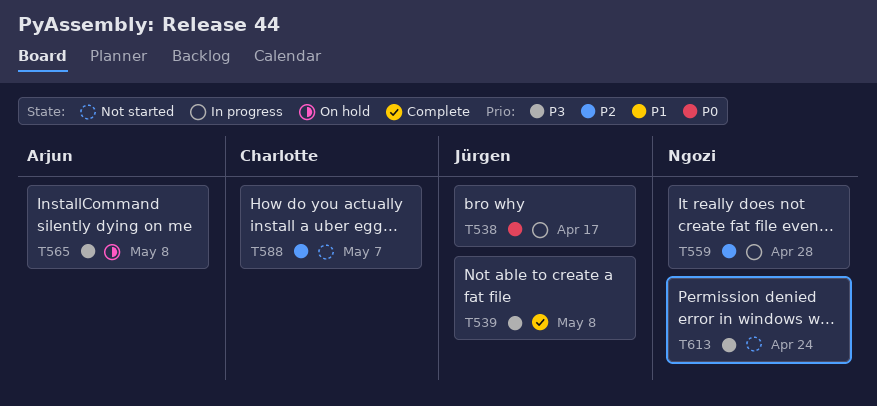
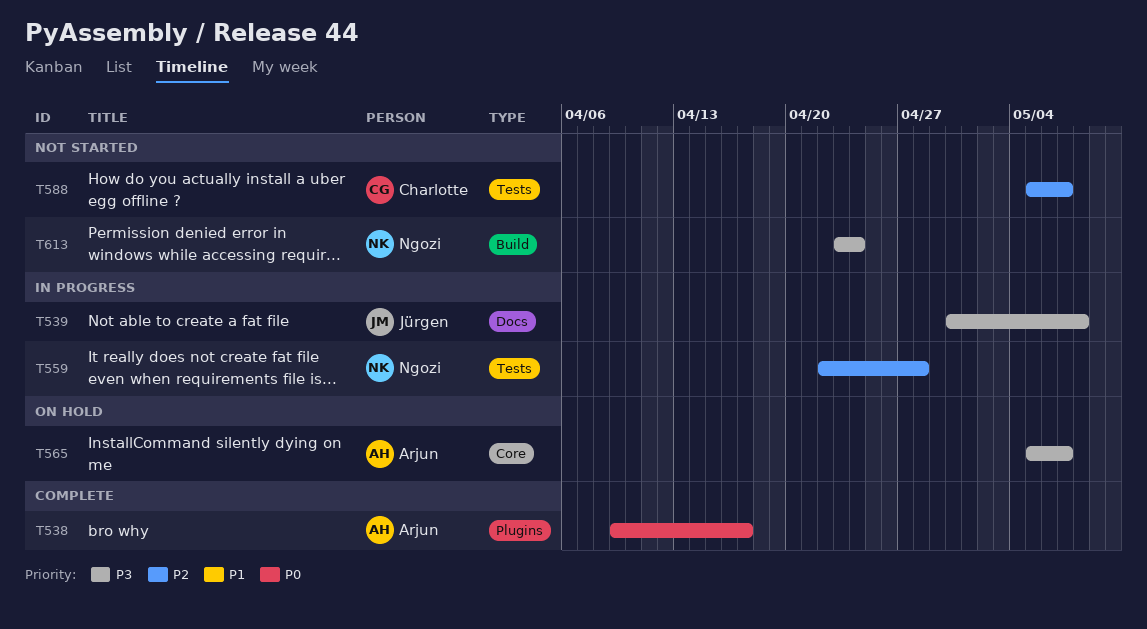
T538, status: In progress -> Complete
T538, owner: Jürgen -> Arjun
T539, status: Complete -> In progress
T565, due: May 8 -> May 7

